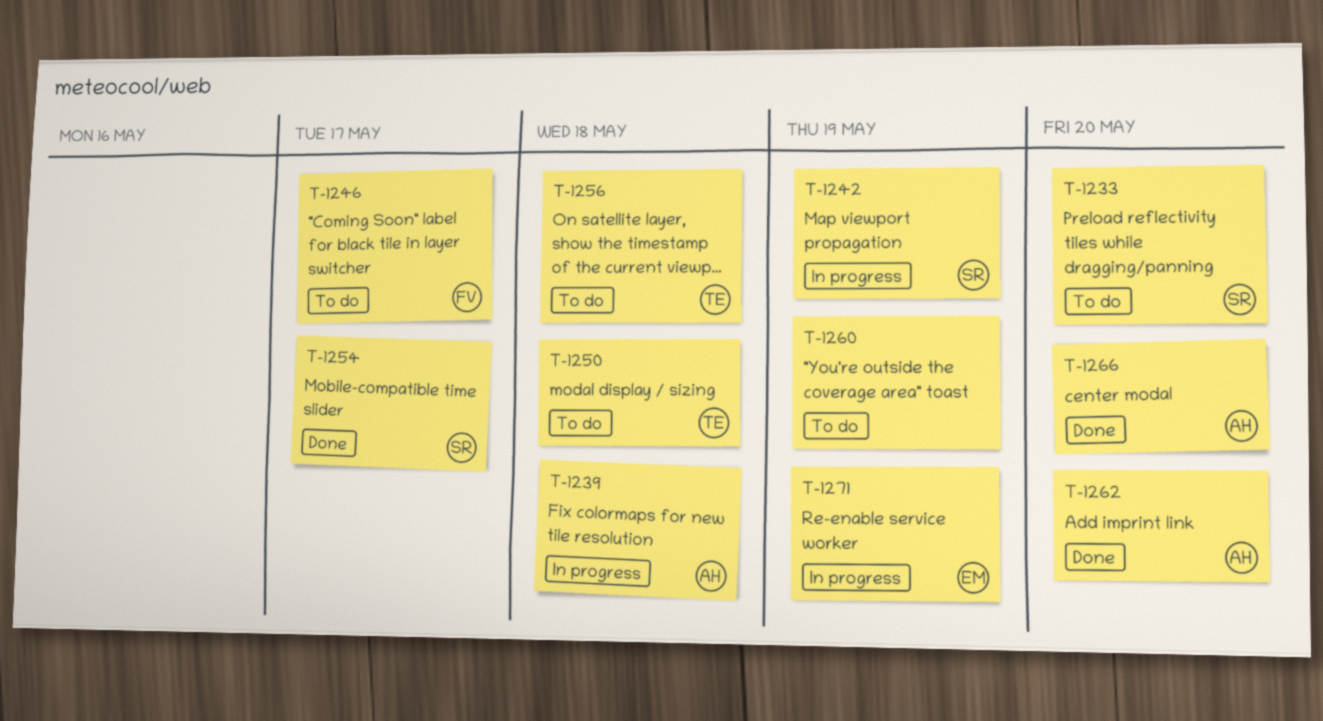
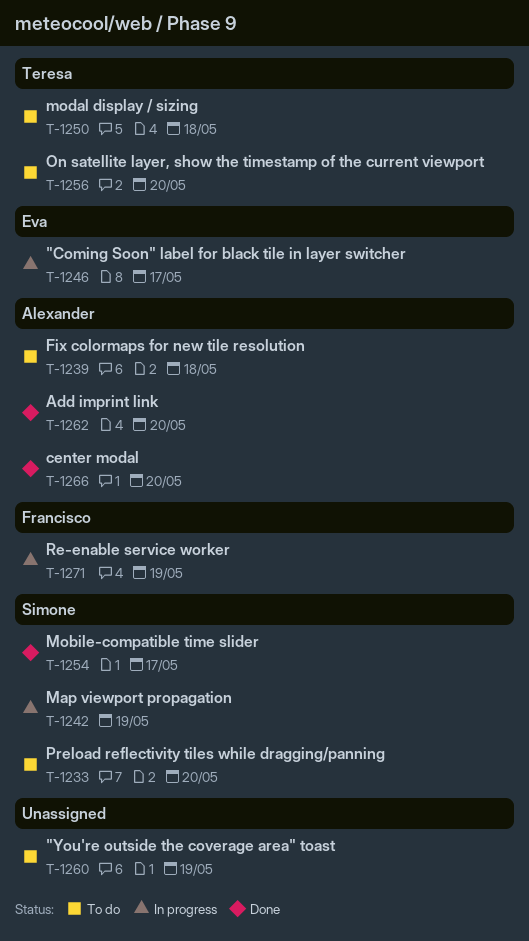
T-1239, status: In progress -> To do
T-1246, status: To do -> In progress
T-1246, owner: Francisco -> Eva
T-1256, due: May 18 -> May 20
T-1271, owner: Eva -> Francisco

